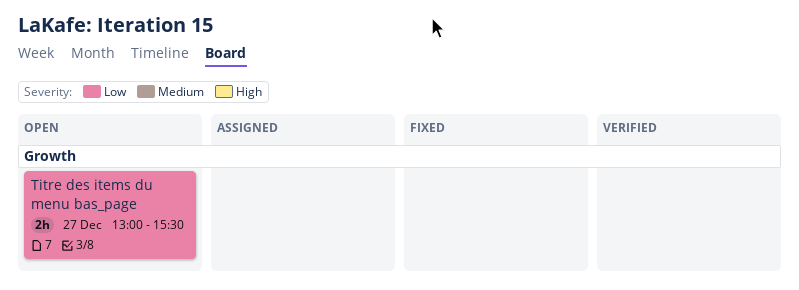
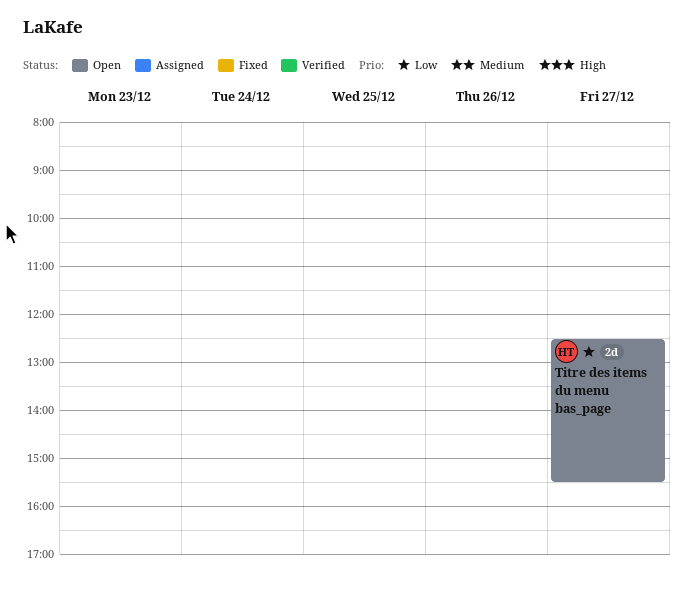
Titre des items du menu bas_page, estimate: 2h -> 2d
Titre des items du menu bas_page, begins: 13:00 -> 12:30

